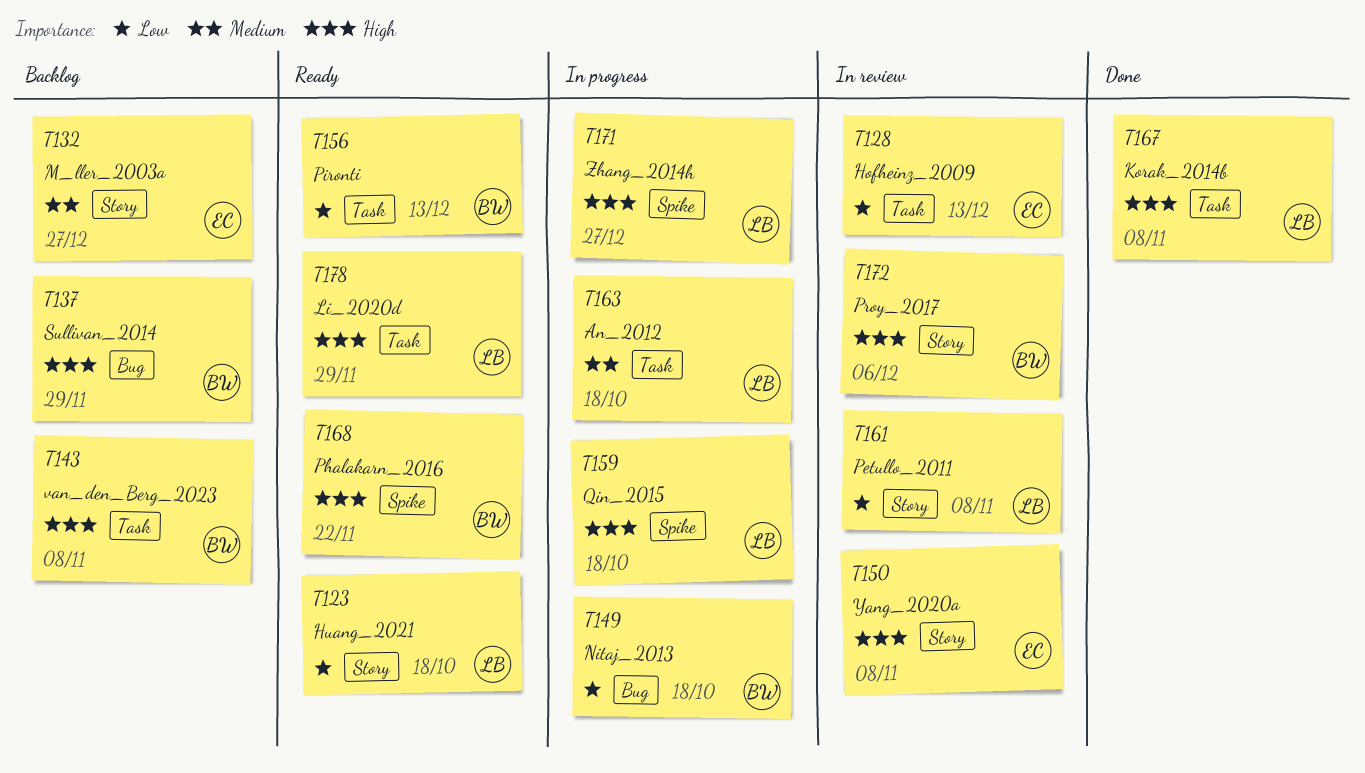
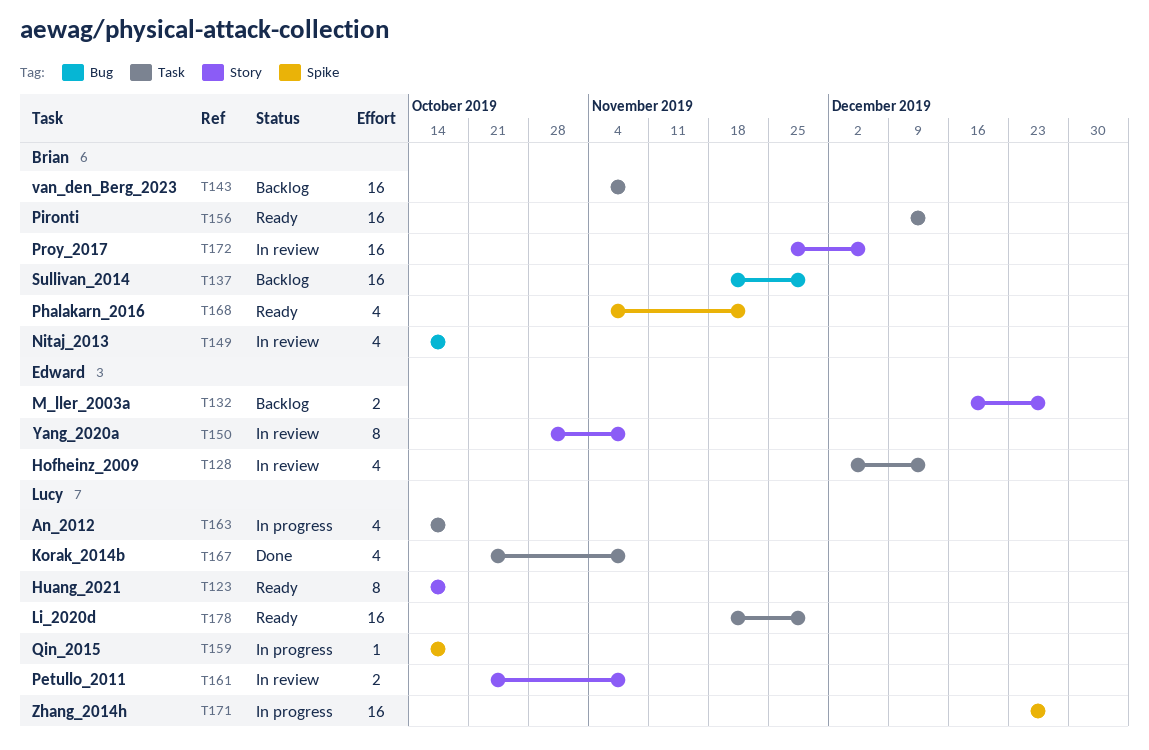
T149, status: In progress -> In review

